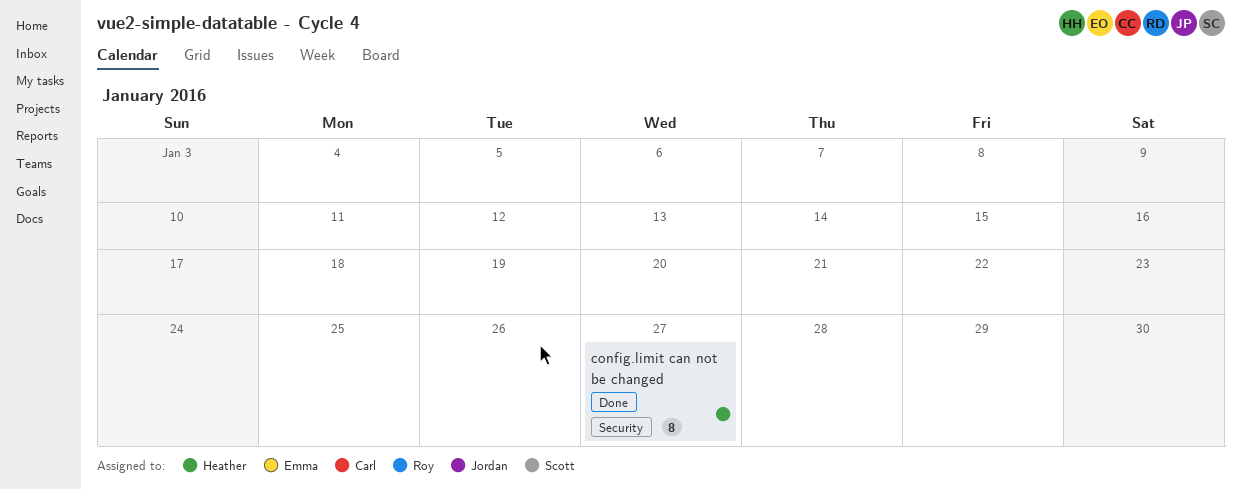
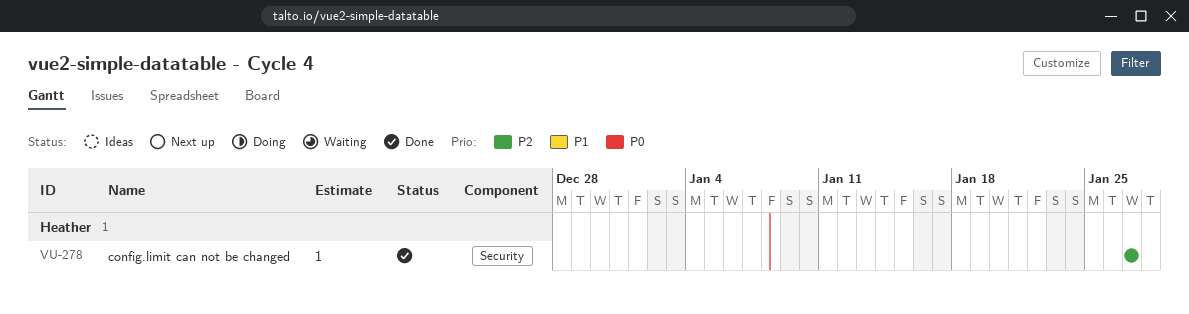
config.limit can not be changed, estimate: 8 -> 1

